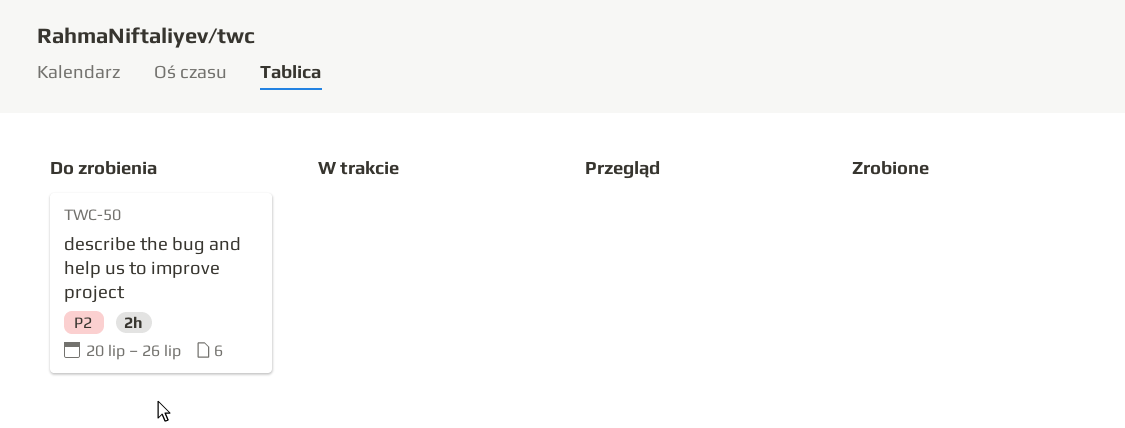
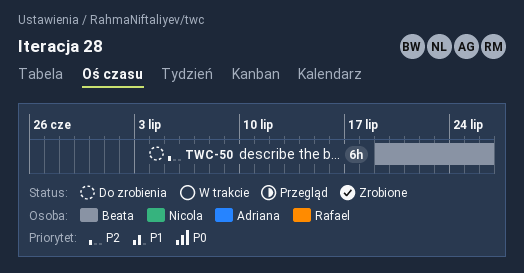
TWC-50, estimate: 2h -> 6h
TWC-50, start: Jul 20 -> Jul 19

